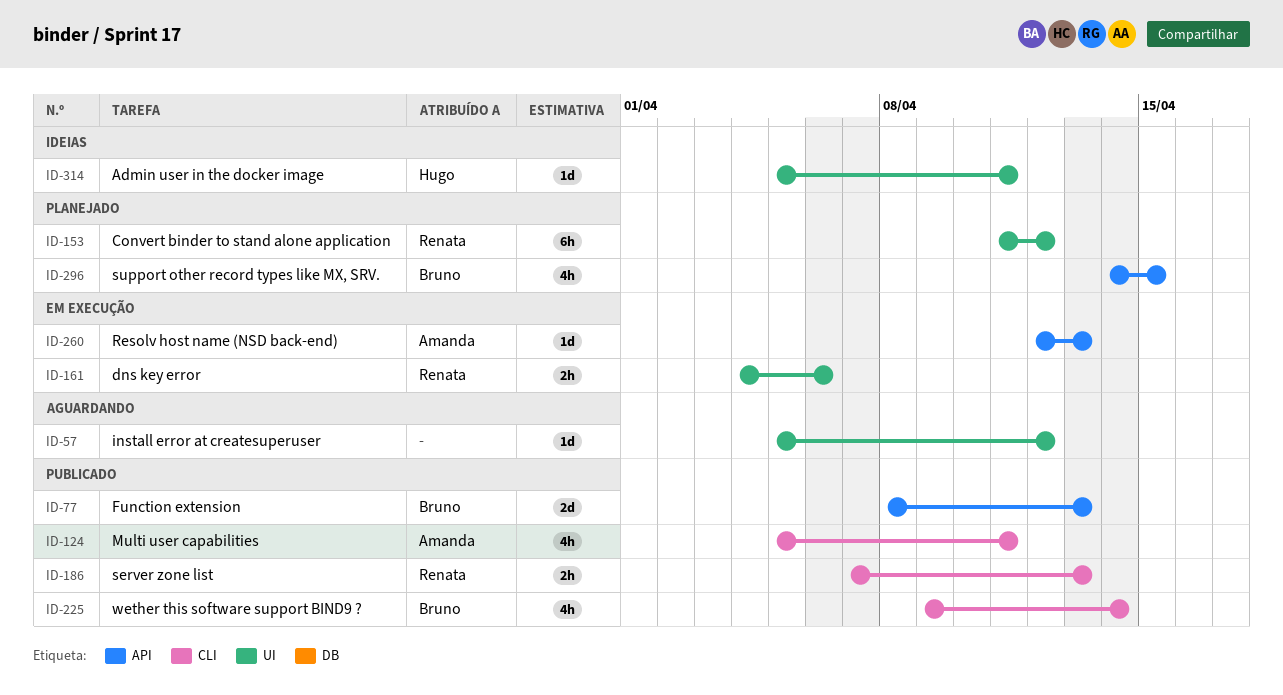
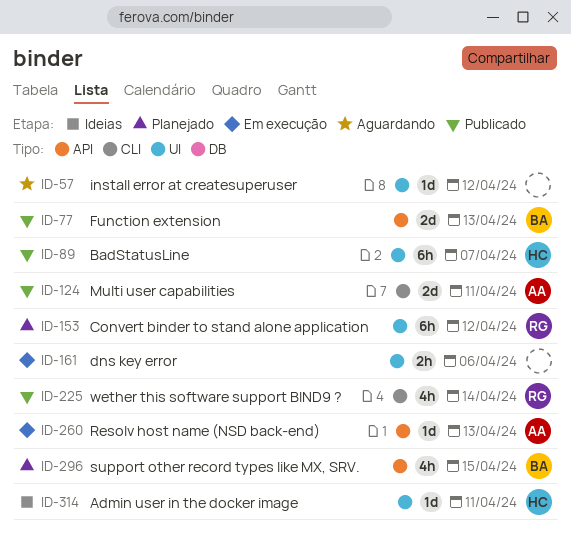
ID-89: none -> present
ID-124, estimate: 4h -> 2d
ID-161, owner: Renata -> none
ID-186: present -> none
ID-225, owner: Bruno -> Renata

